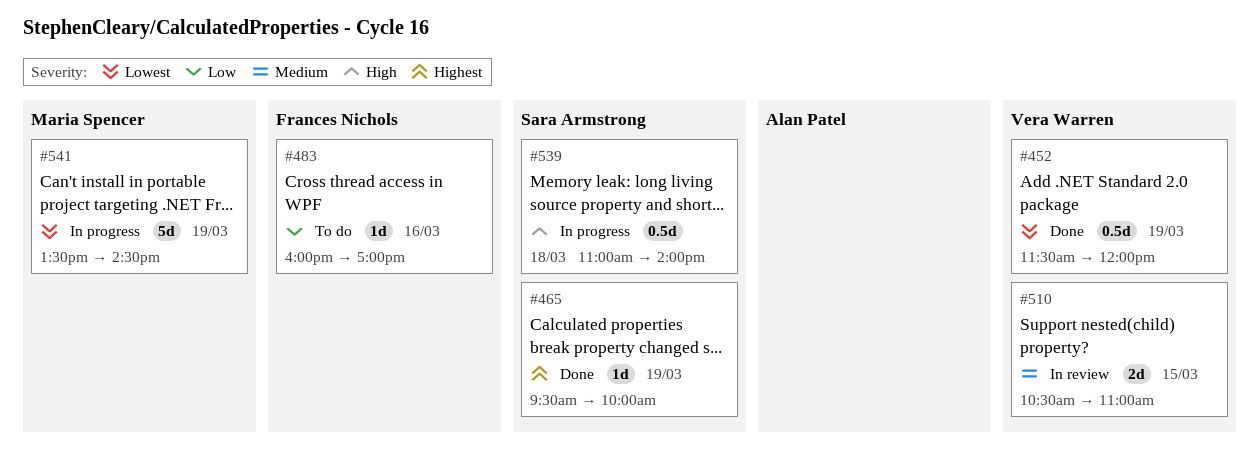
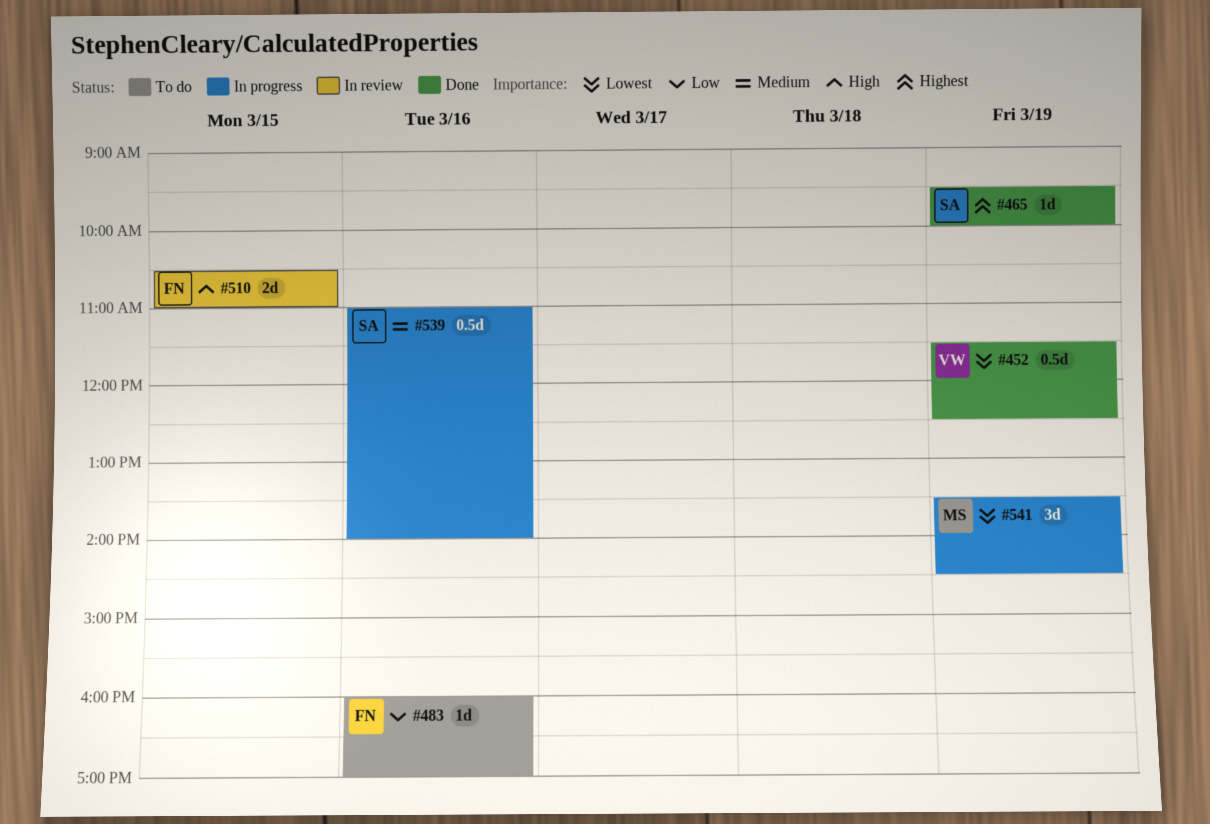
#452, ends: 12:00 -> 12:30
#510, owner: Vera Warren -> Frances Nichols
#510, priority: Medium -> High
#539, priority: High -> Medium
#539, day: Mar 18 -> Mar 16
#541, estimate: 5d -> 3d

